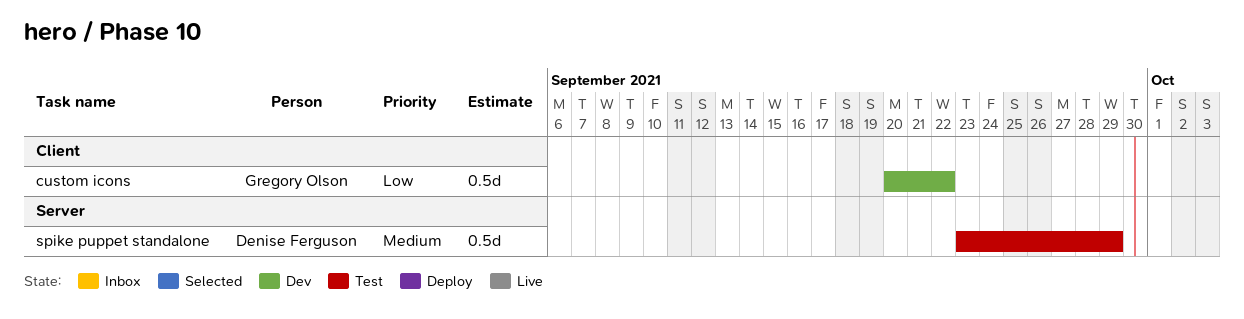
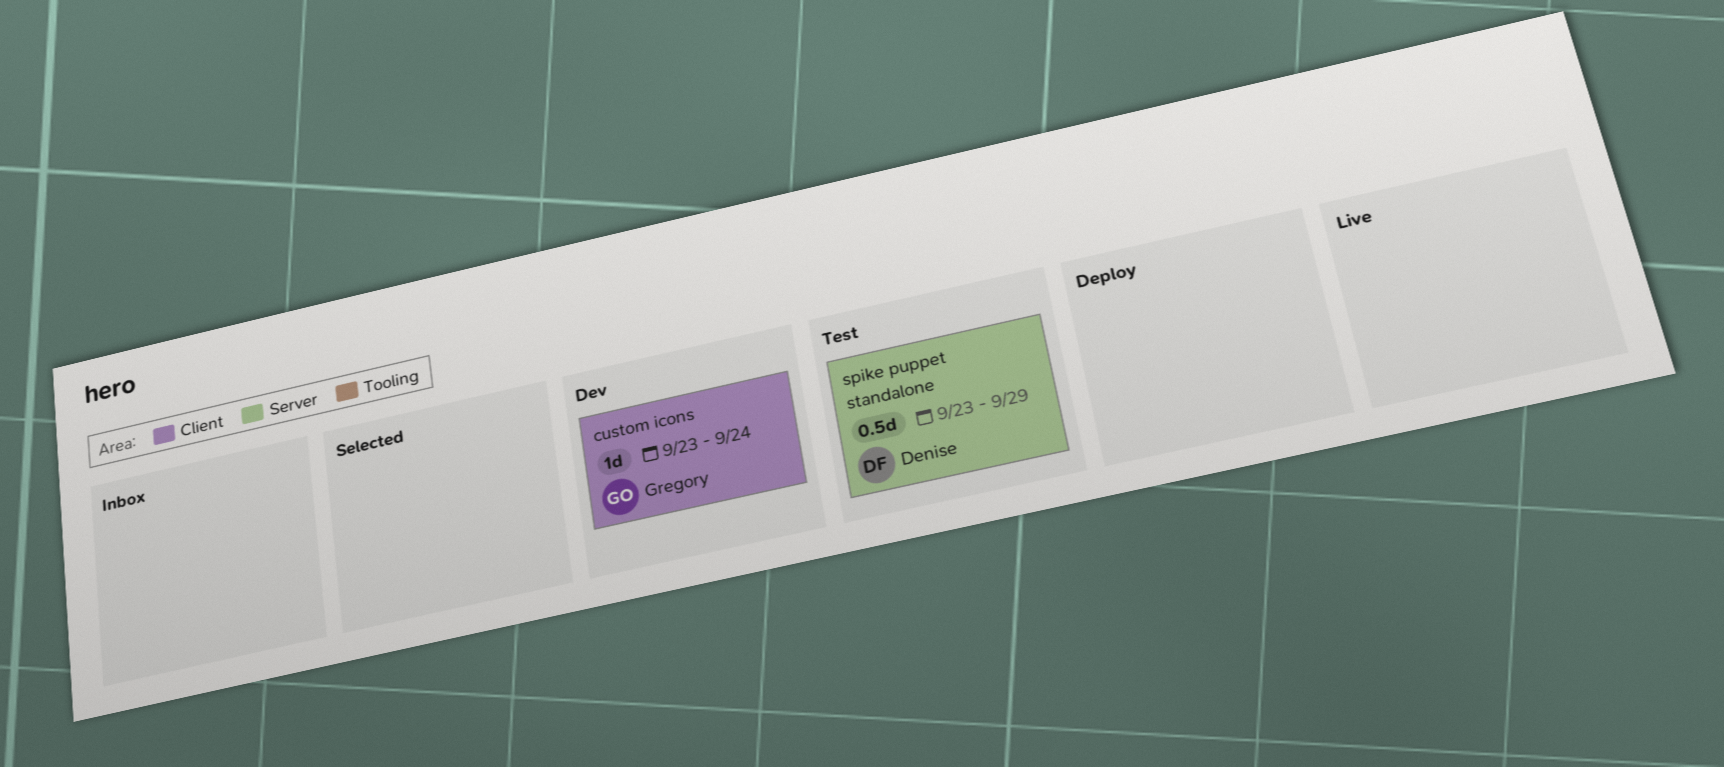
custom icons, estimate: 0.5d -> 1d
custom icons, start: Sep 20 -> Sep 23
custom icons, due: Sep 22 -> Sep 24

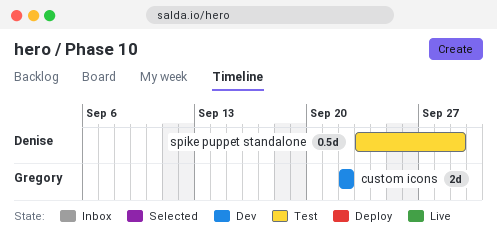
custom icons, estimate: 1d -> 2d
custom icons, start: Sep 23 -> Sep 22
custom icons, due: Sep 24 -> Sep 22

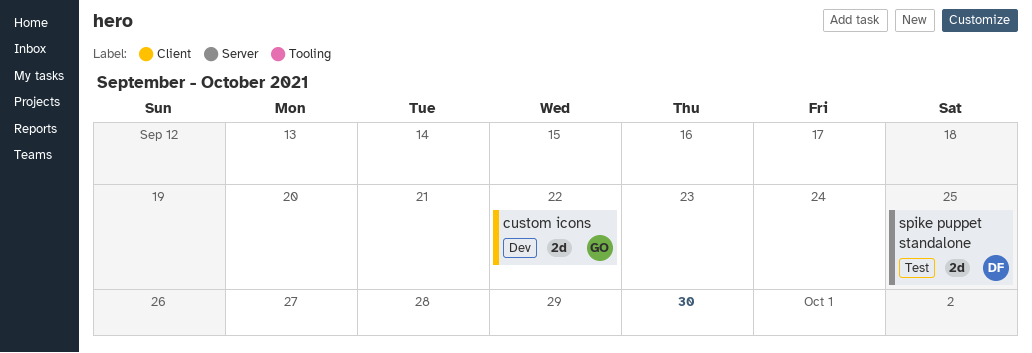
spike puppet standalone, estimate: 0.5d -> 2d
spike puppet standalone, due: Sep 29 -> Sep 25

